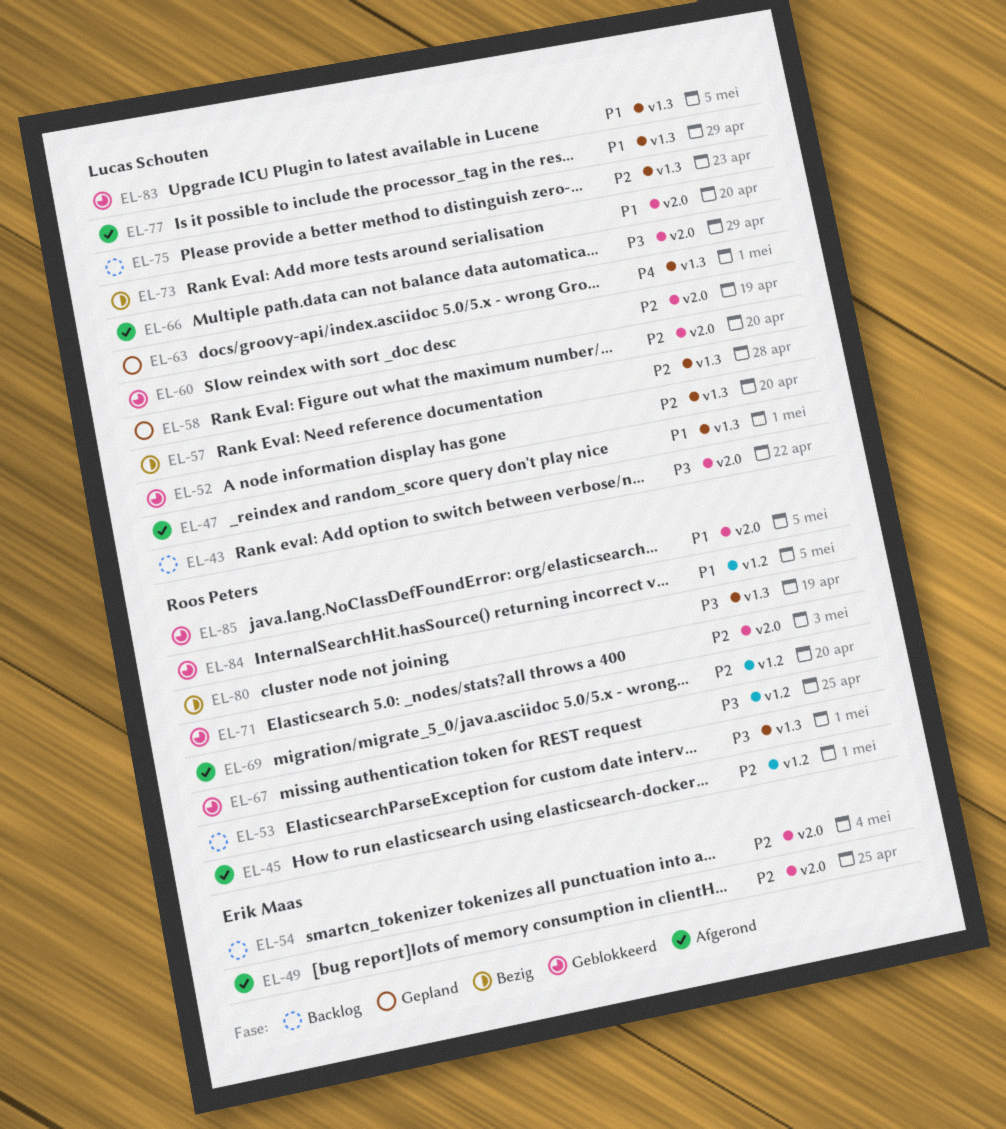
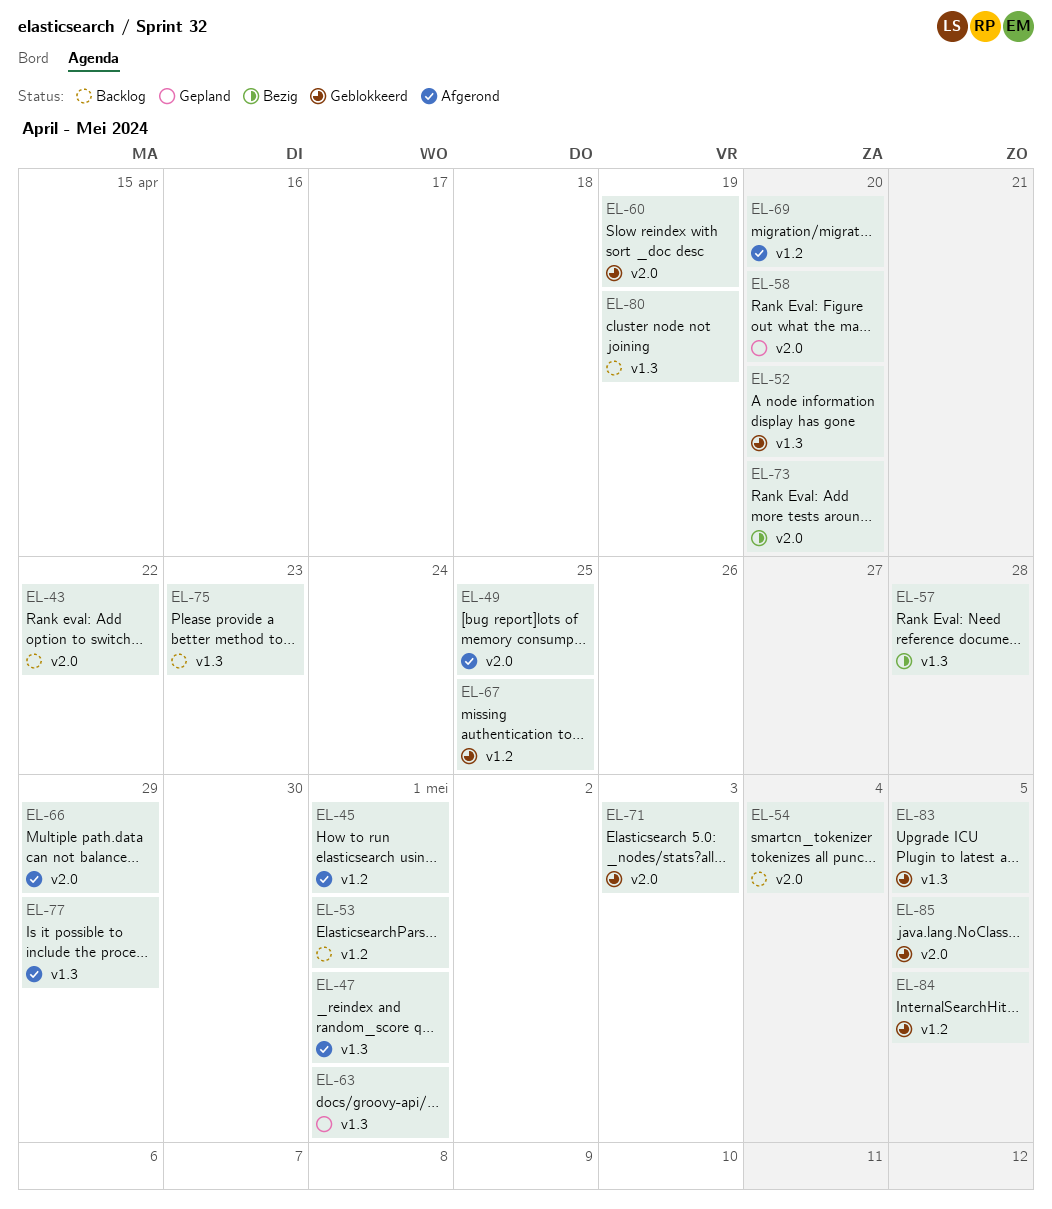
EL-53, label: v1.3 -> v1.2
EL-80, status: Bezig -> Backlog

